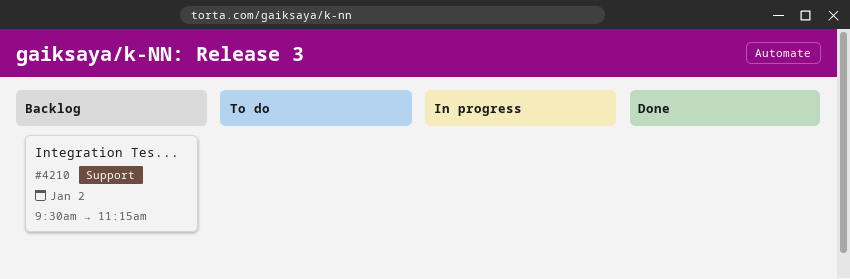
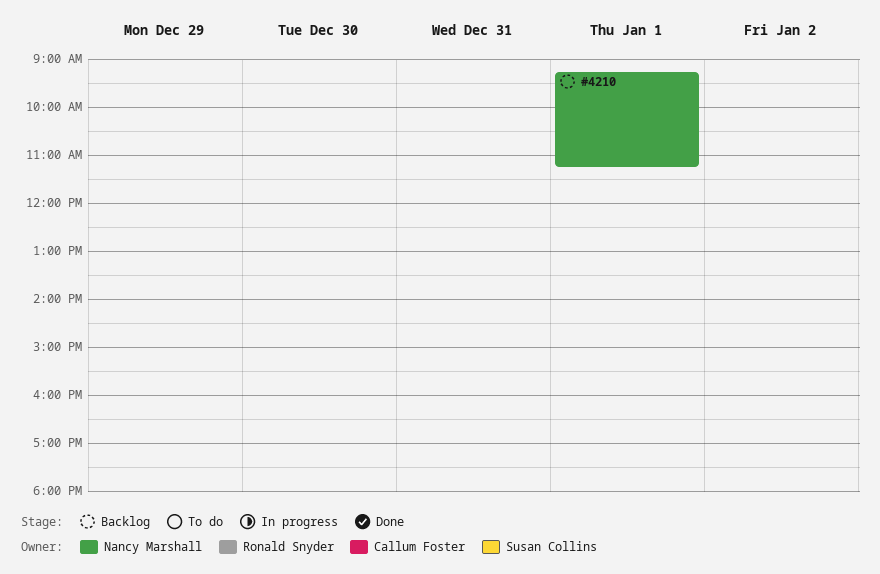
#4210, day: Jan 2 -> Jan 1
#4210, begins: 09:30 -> 09:15

